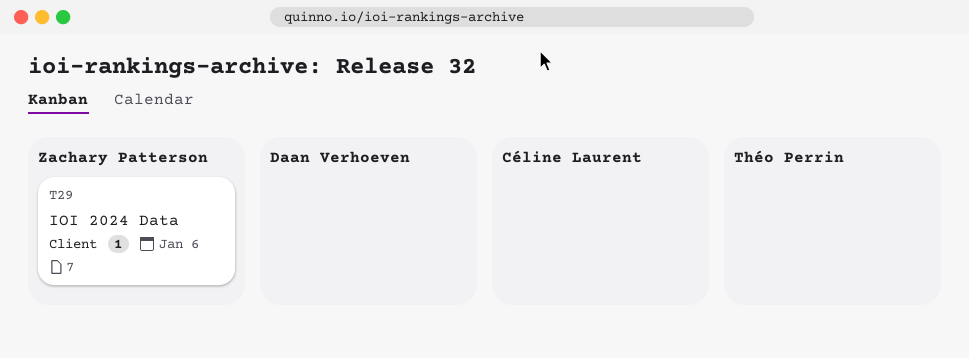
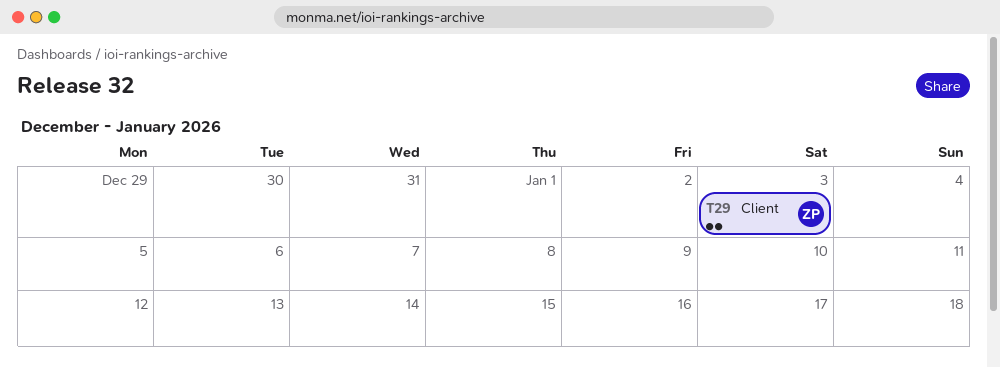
T29, estimate: 1 -> 2
T29, due: Jan 6 -> Jan 3

